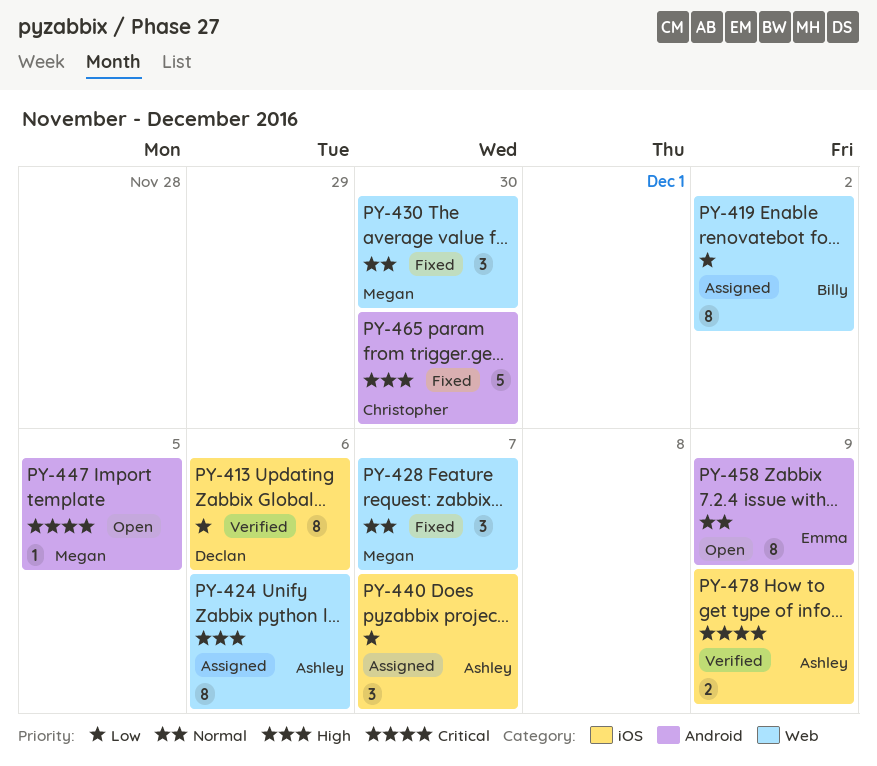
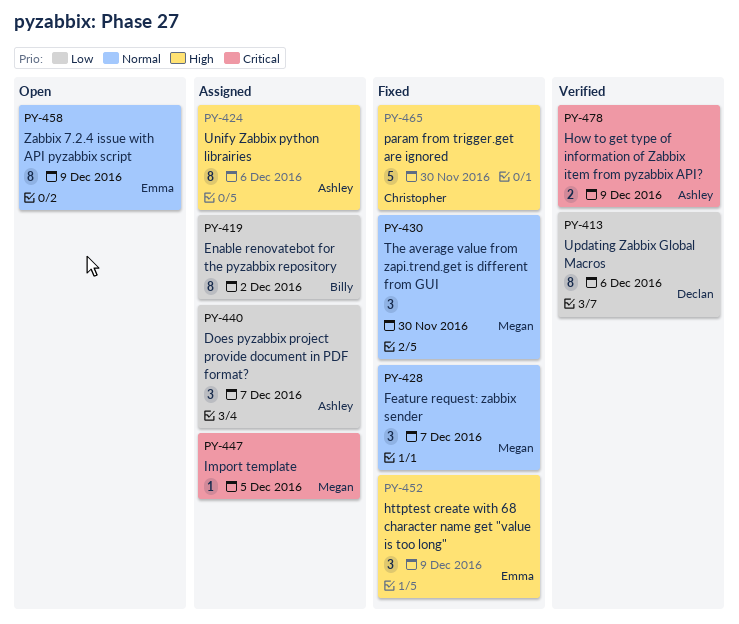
PY-447, status: Open -> Assigned
PY-452: none -> present

